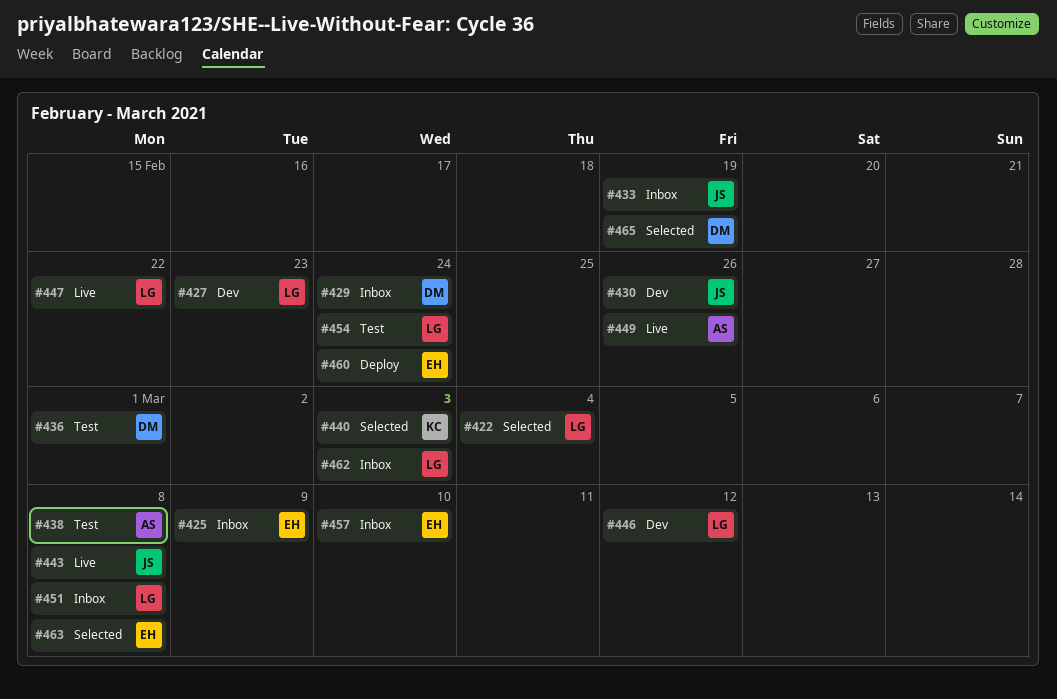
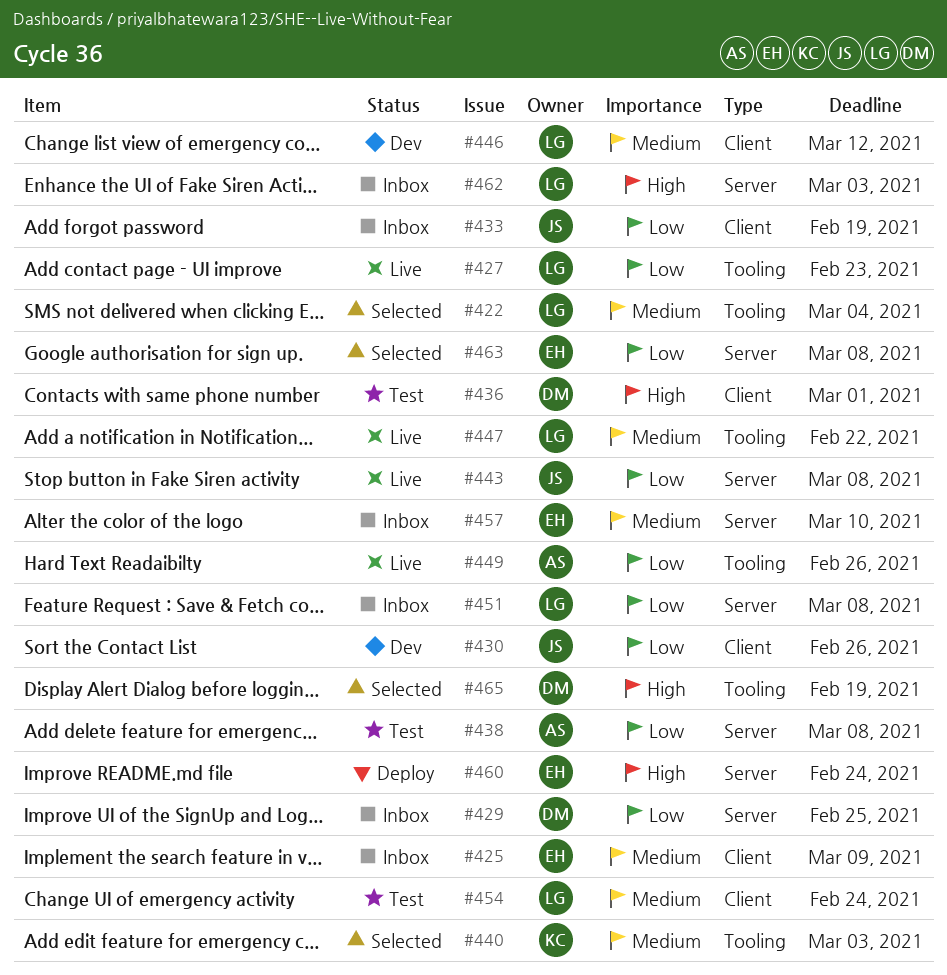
#427, status: Dev -> Live
#429, due: Feb 24 -> Feb 25

